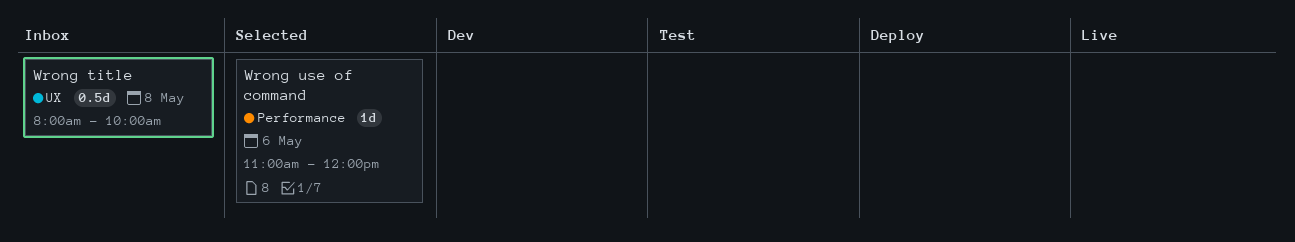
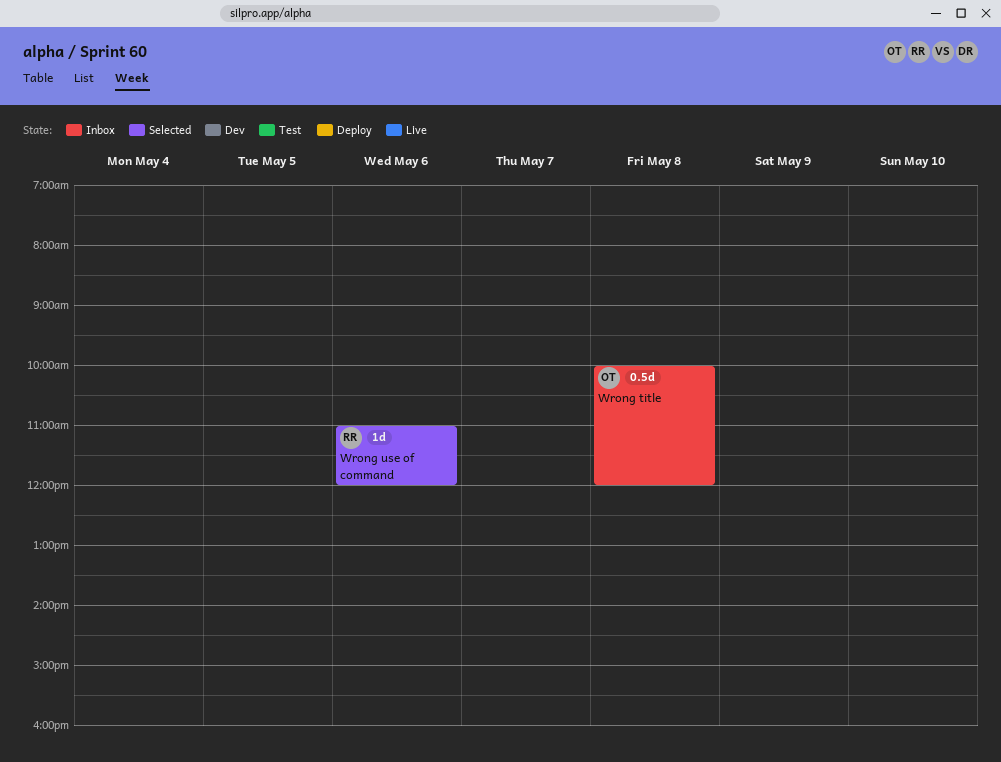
Wrong title, begins: 08:00 -> 10:00
Wrong title, ends: 10:00 -> 12:00

